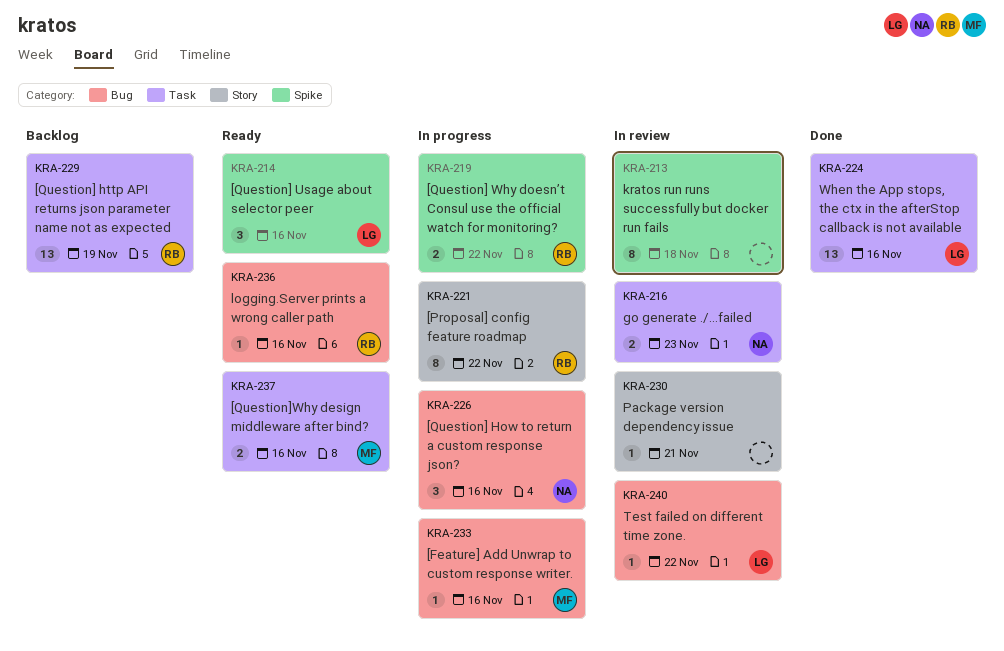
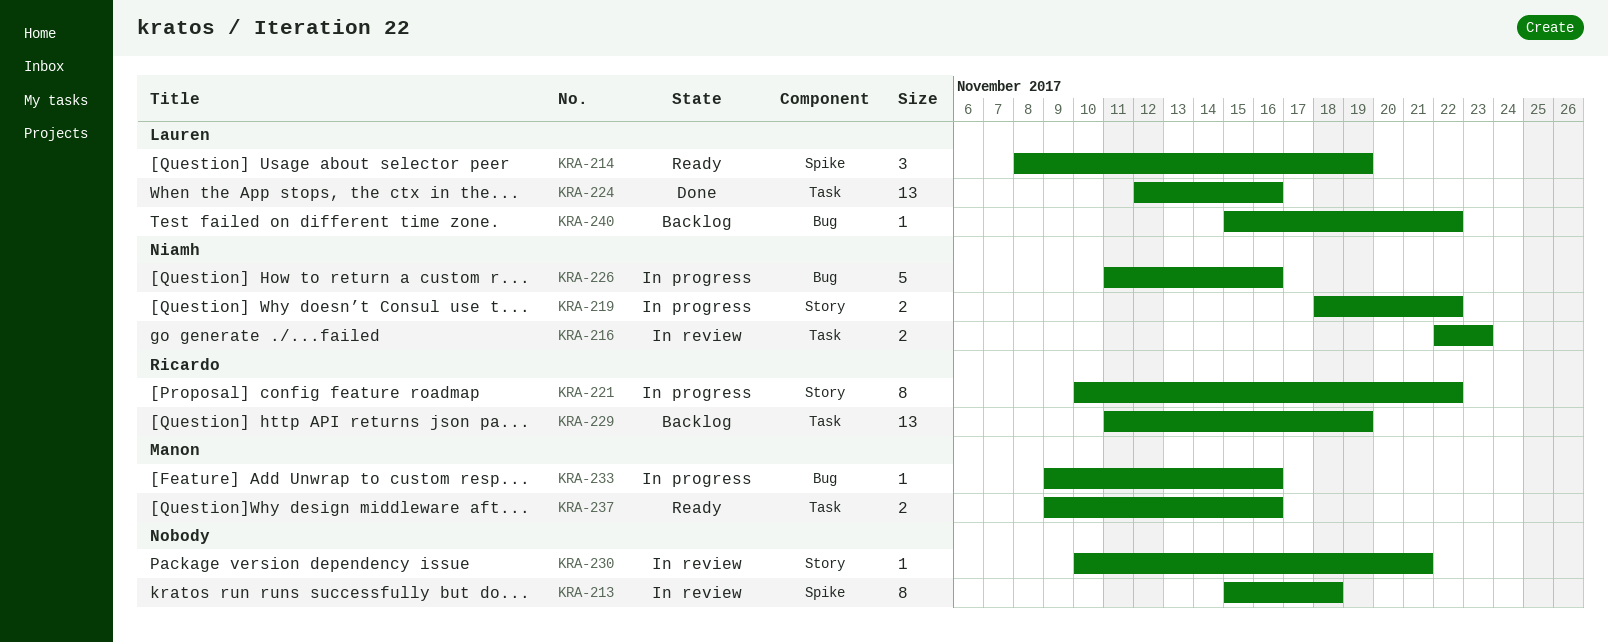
KRA-214, due: Nov 16 -> Nov 19
KRA-219, owner: Ricardo -> Niamh
KRA-219, label: Spike -> Story
KRA-226, estimate: 3 -> 5
KRA-236: present -> none
KRA-240, status: In review -> Backlog

